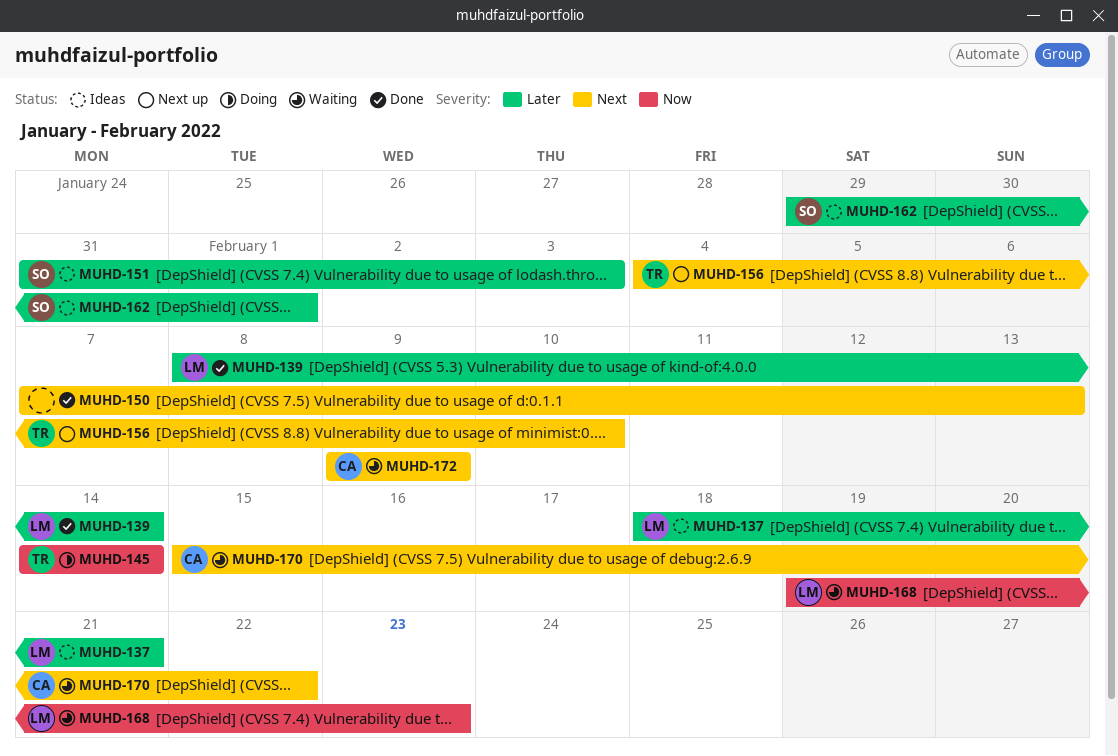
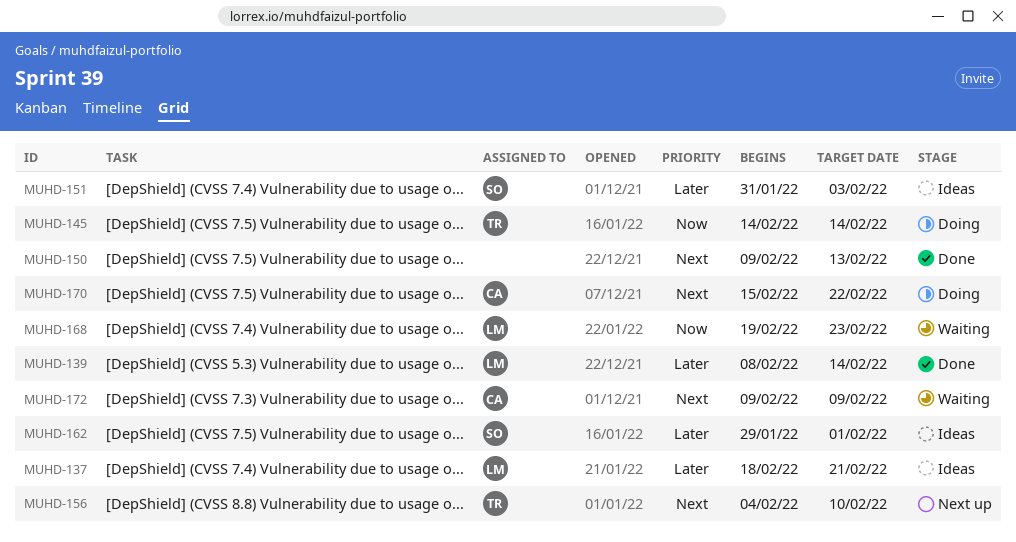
MUHD-150, start: Feb 7 -> Feb 9
MUHD-170, status: Waiting -> Doing

